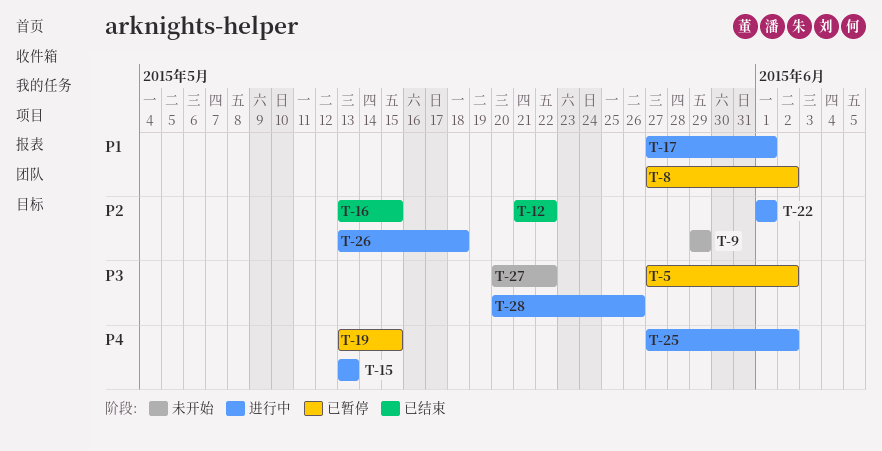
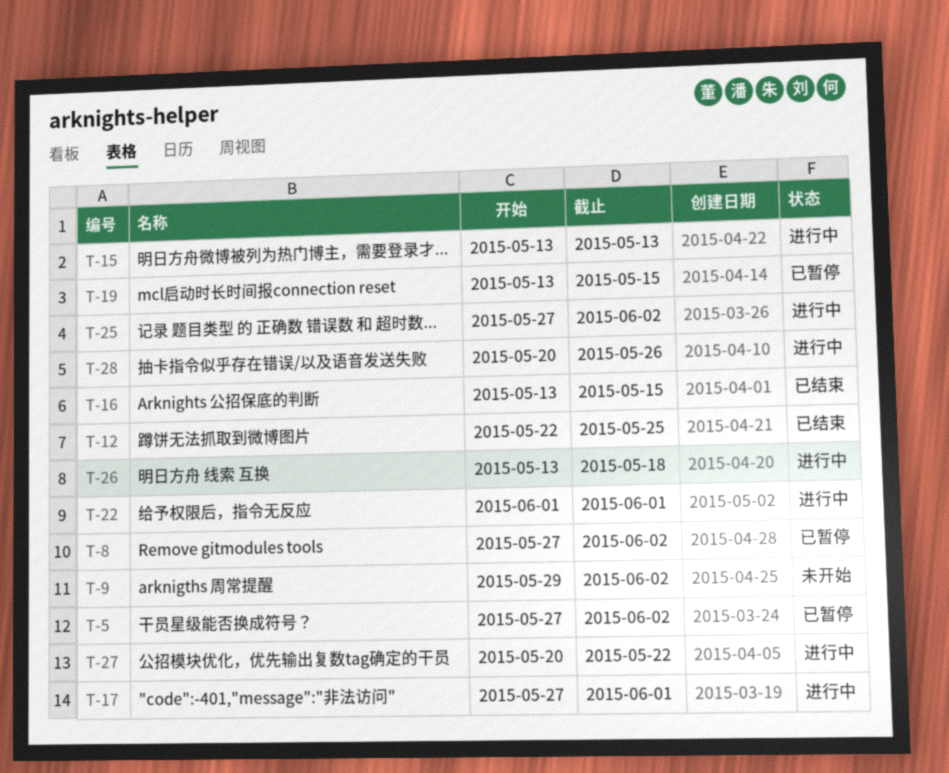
T-9, due: May 29 -> Jun 2
T-12, start: May 21 -> May 22
T-12, due: May 22 -> May 25
T-27, status: 未开始 -> 进行中

